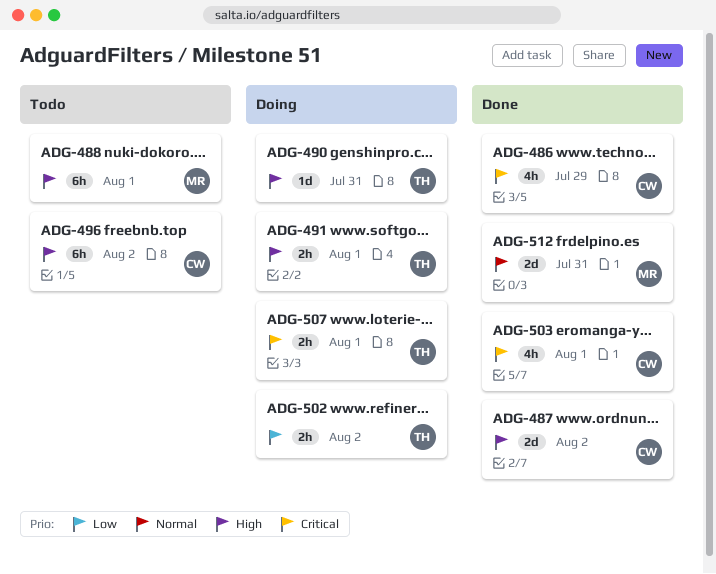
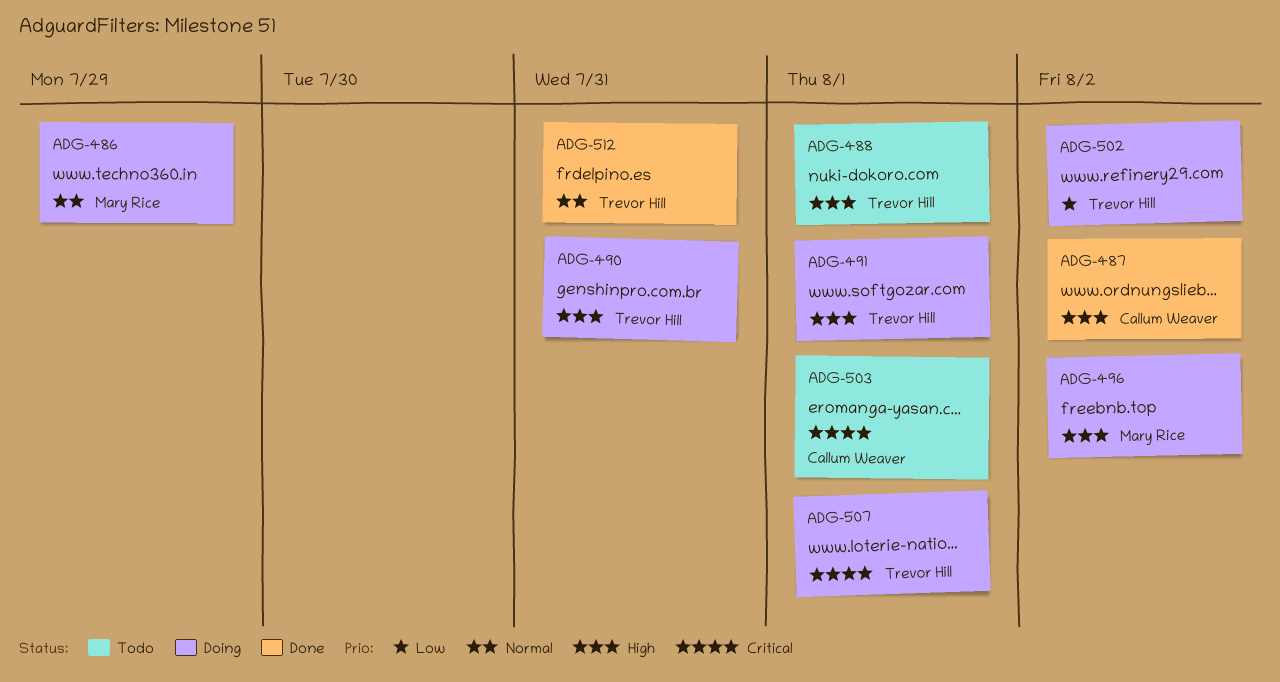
ADG-486, status: Done -> Doing
ADG-486, owner: Callum Weaver -> Mary Rice
ADG-486, priority: Critical -> Normal
ADG-488, owner: Mary Rice -> Trevor Hill
ADG-496, status: Todo -> Doing
ADG-496, owner: Callum Weaver -> Mary Rice
ADG-503, status: Done -> Todo
ADG-512, owner: Mary Rice -> Trevor Hill

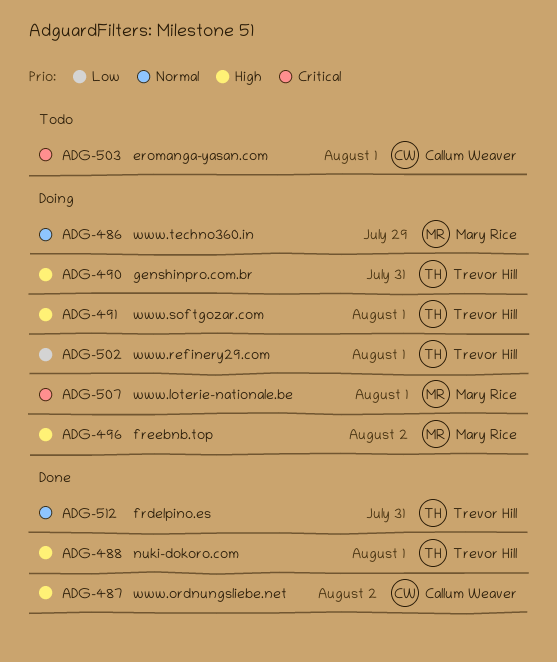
ADG-488, status: Todo -> Done
ADG-502, due: Aug 2 -> Aug 1
ADG-507, owner: Trevor Hill -> Mary Rice

